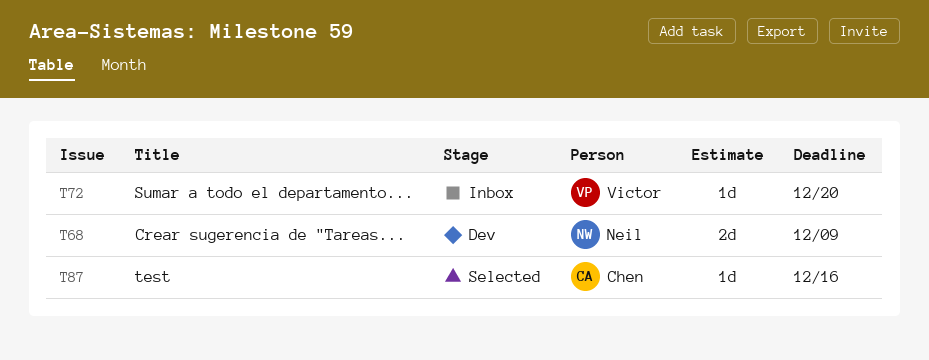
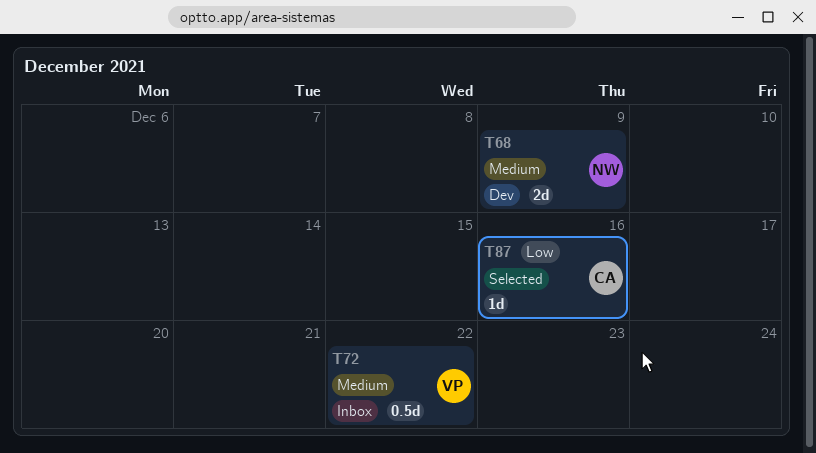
T72, estimate: 1d -> 0.5d
T72, due: Dec 20 -> Dec 22

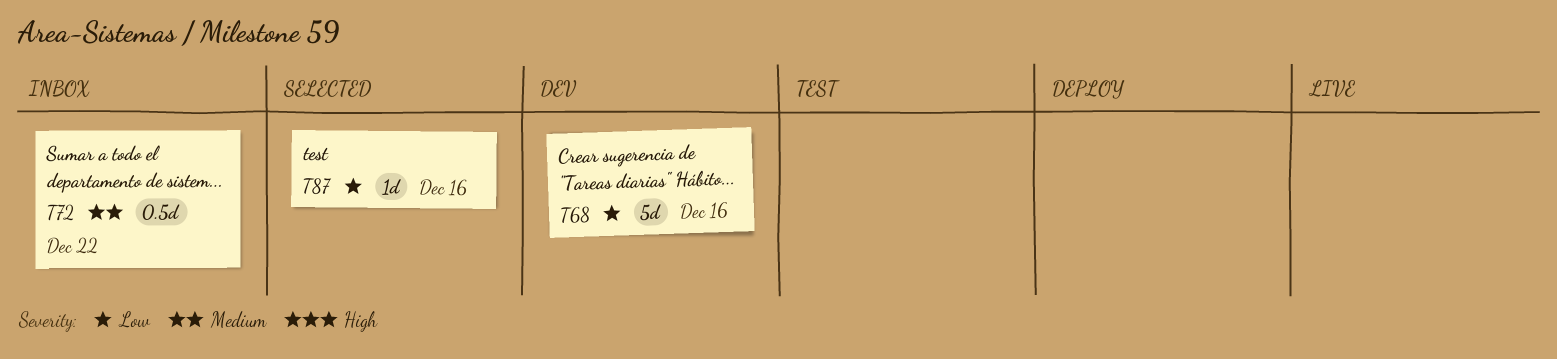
T68, priority: Medium -> Low
T68, estimate: 2d -> 5d
T68, due: Dec 9 -> Dec 16

